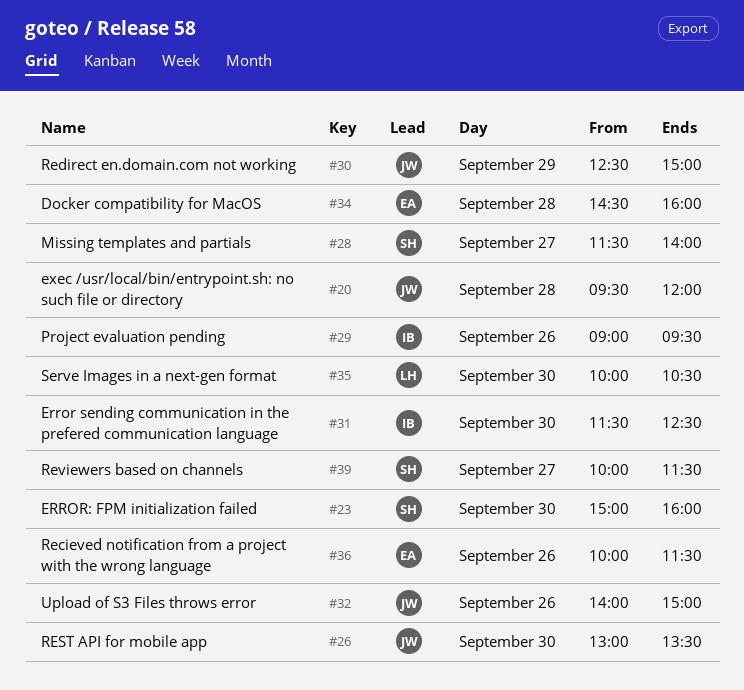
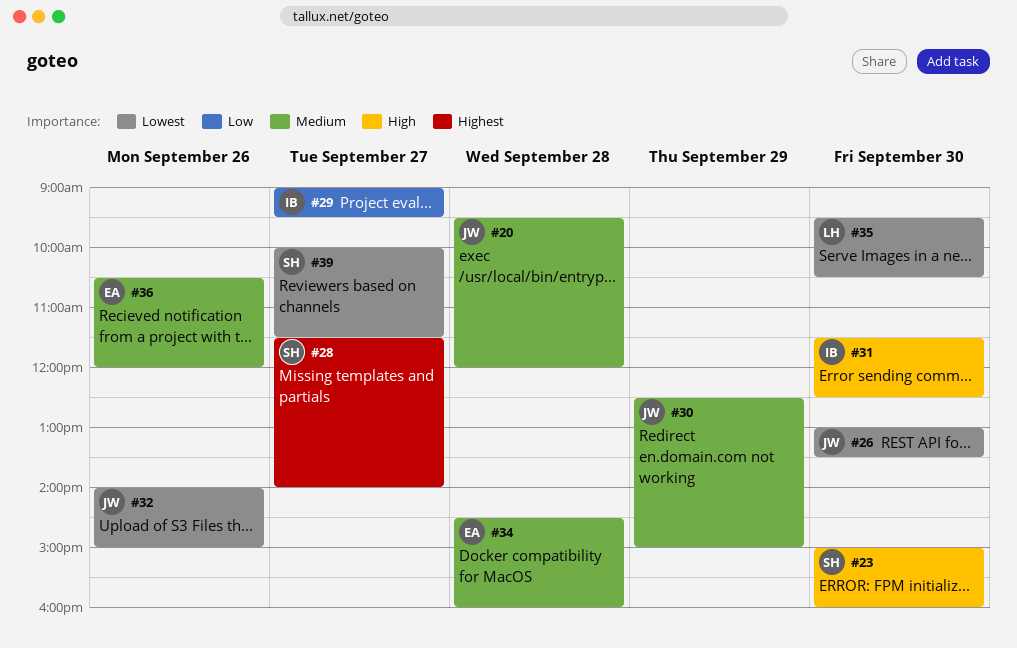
#29, day: Sep 26 -> Sep 27
#35, begins: 10:00 -> 09:30
#36, begins: 10:00 -> 10:30
#36, ends: 11:30 -> 12:00

